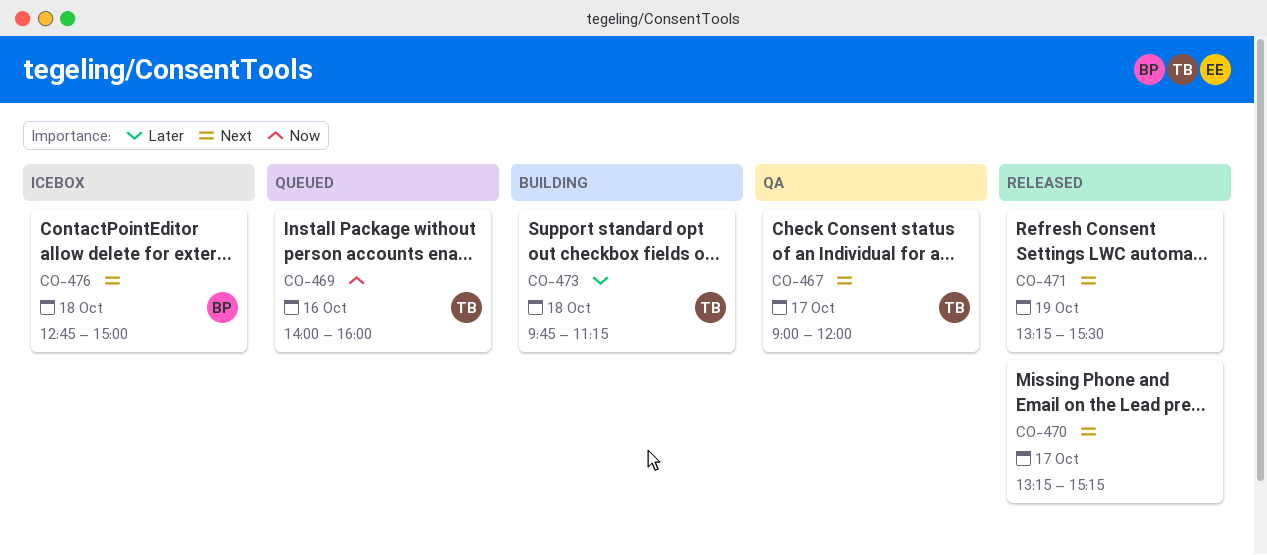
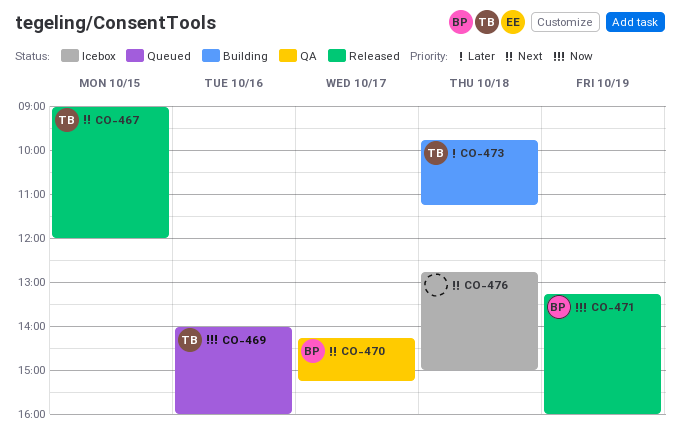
CO-467, status: QA -> Released
CO-467, day: Oct 17 -> Oct 15
CO-470, status: Released -> QA
CO-470, owner: none -> BP
CO-470, begins: 13:15 -> 14:15
CO-471, owner: none -> BP
CO-471, priority: Next -> Now
CO-471, ends: 15:30 -> 16:00
CO-476, owner: BP -> none

